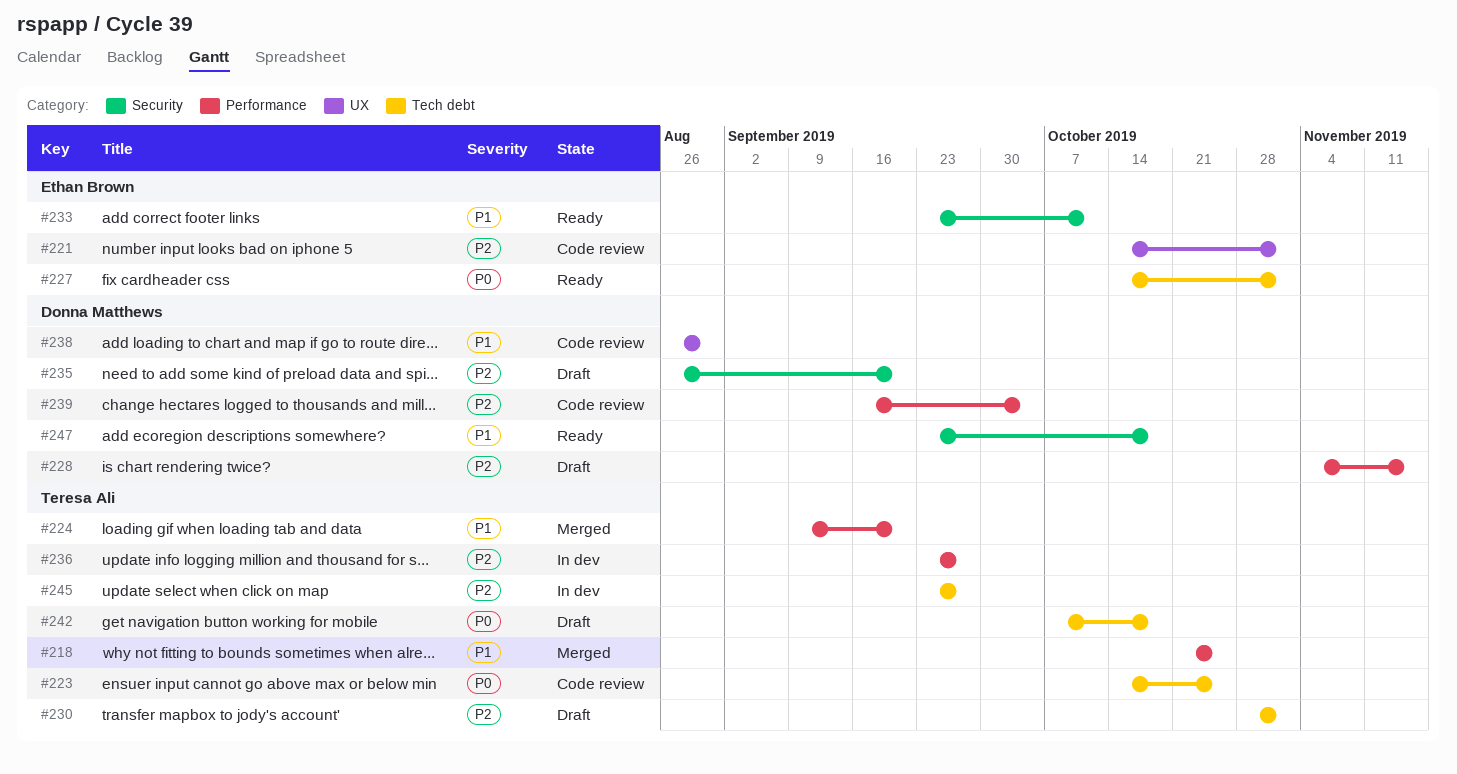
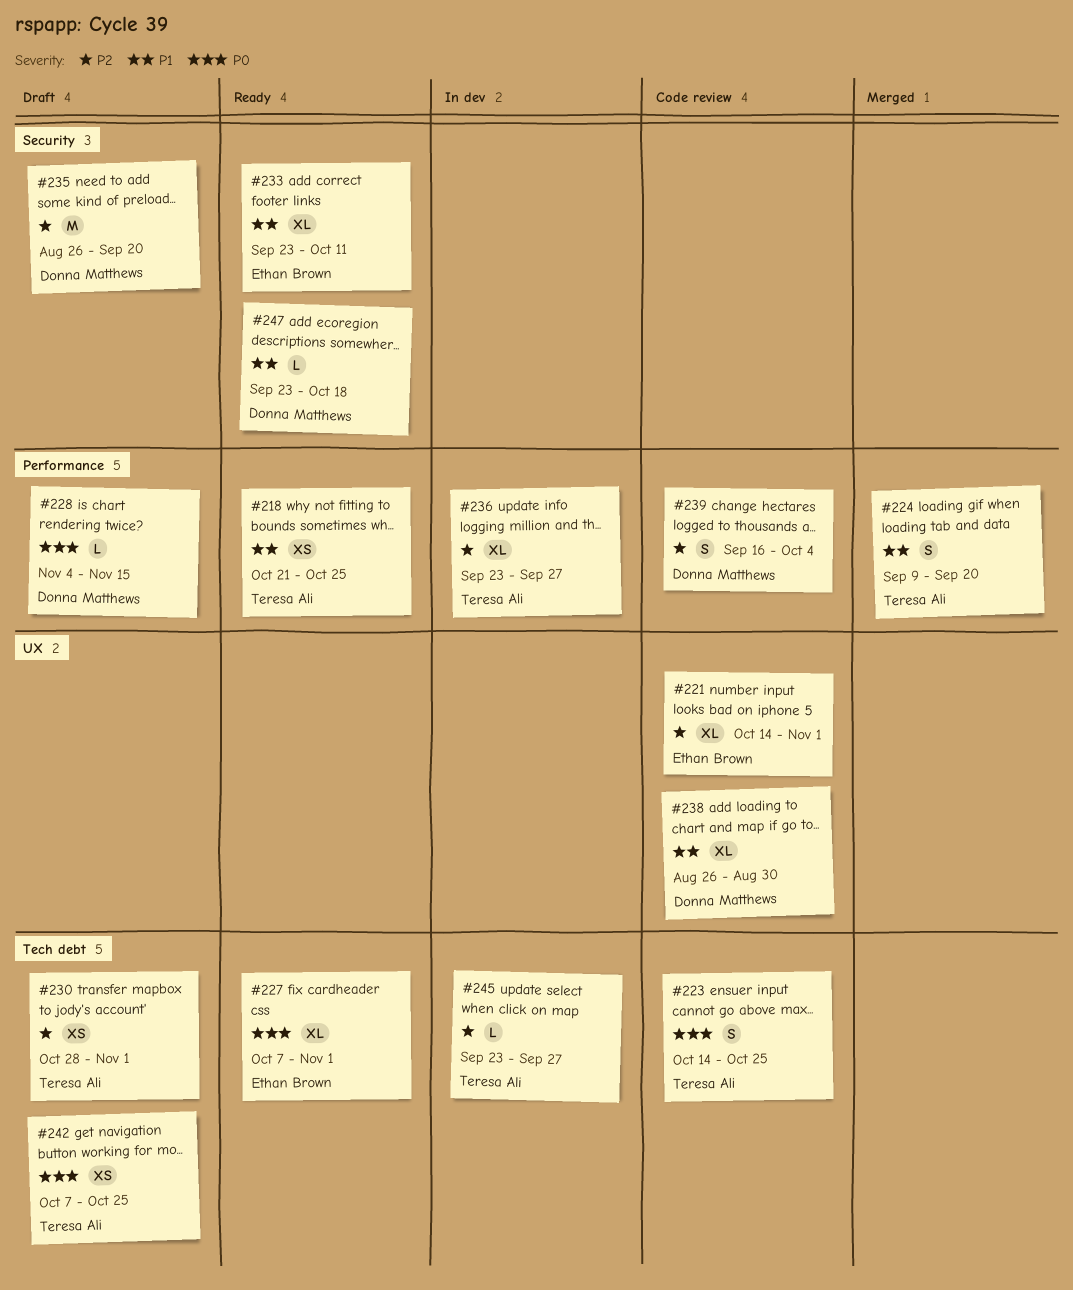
#218, status: Merged -> Ready
#227, start: Oct 14 -> Oct 7
#228, priority: P2 -> P0
#242, due: Oct 18 -> Oct 25

